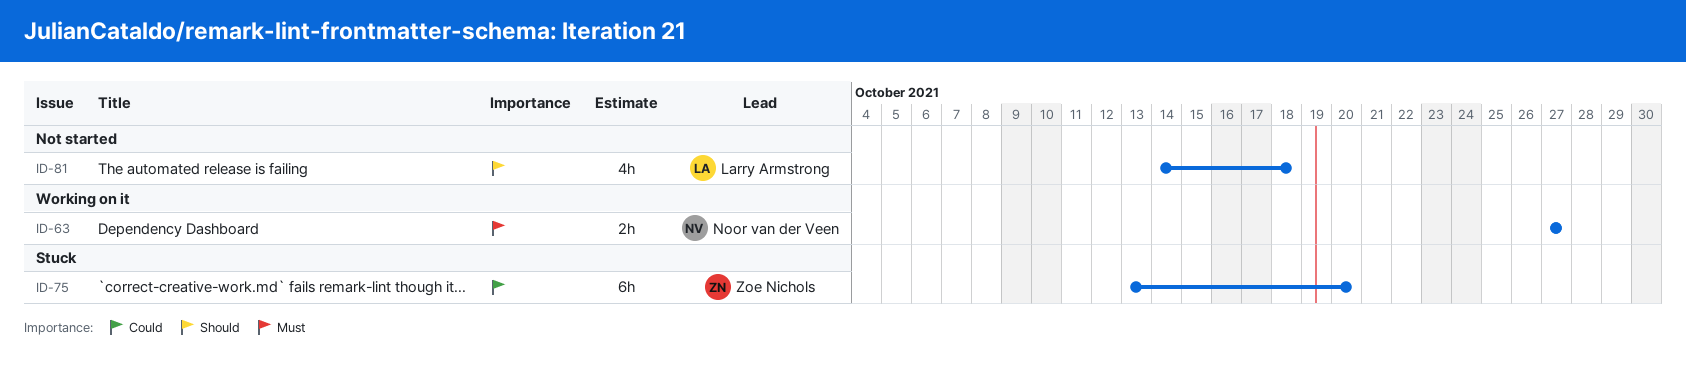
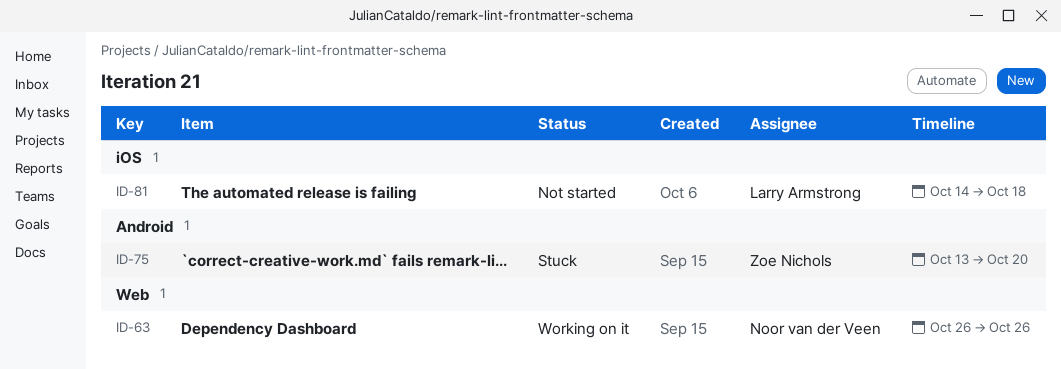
ID-63, start: Oct 27 -> Oct 26
ID-63, due: Oct 27 -> Oct 26

